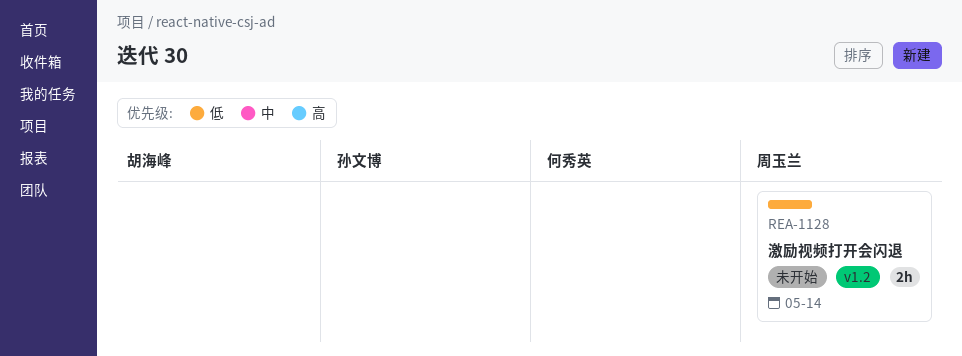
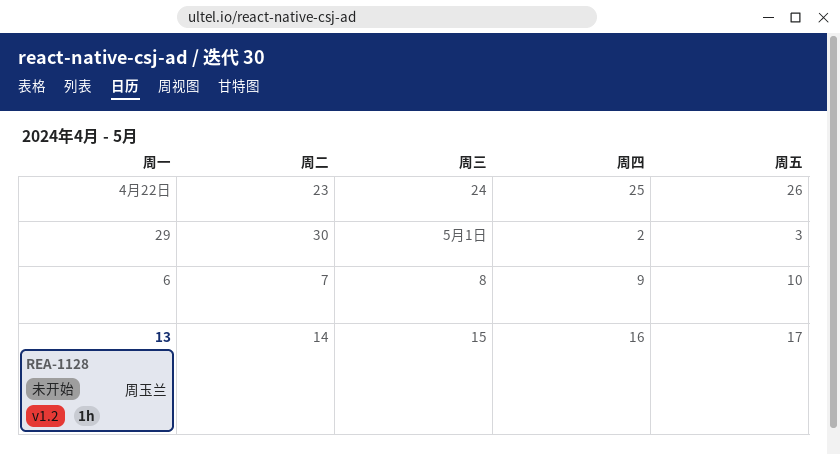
REA-1128, estimate: 2h -> 1h
REA-1128, due: May 14 -> May 13

